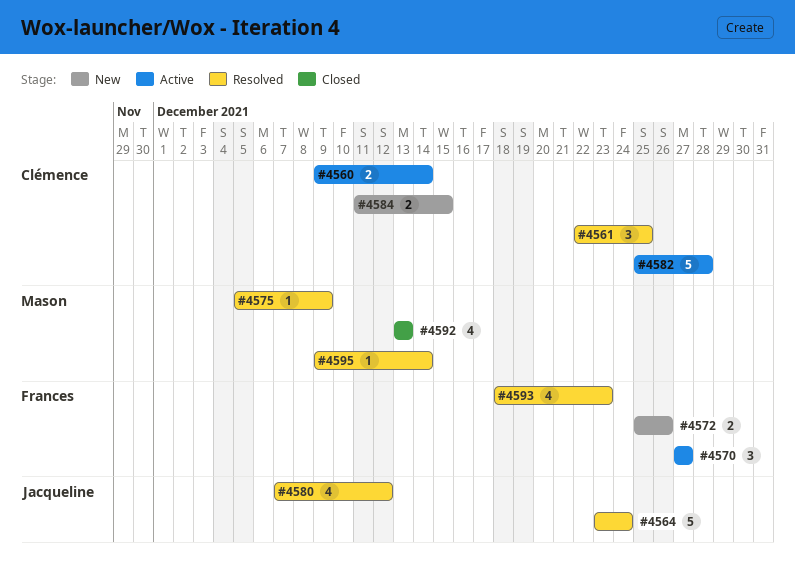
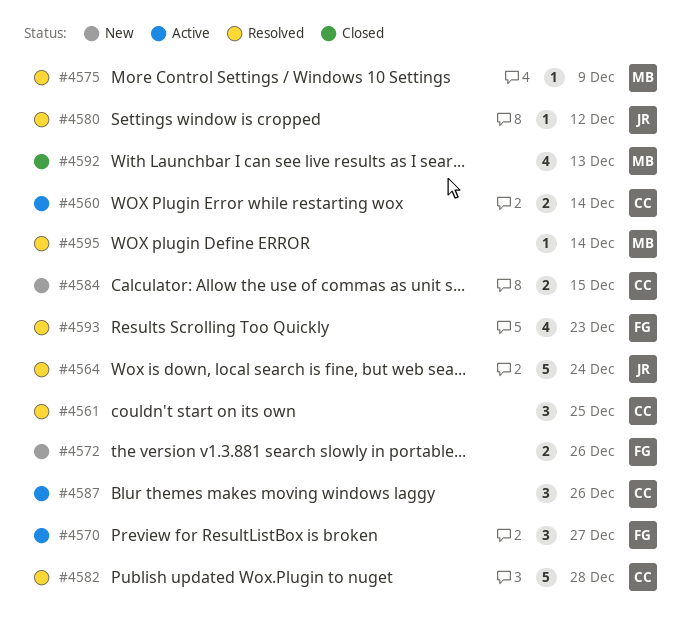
#4580, estimate: 4 -> 1
#4582, status: Active -> Resolved
#4587: none -> present

